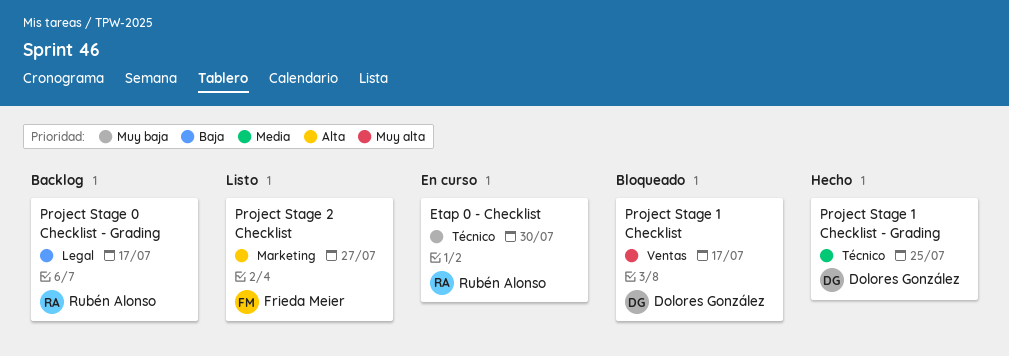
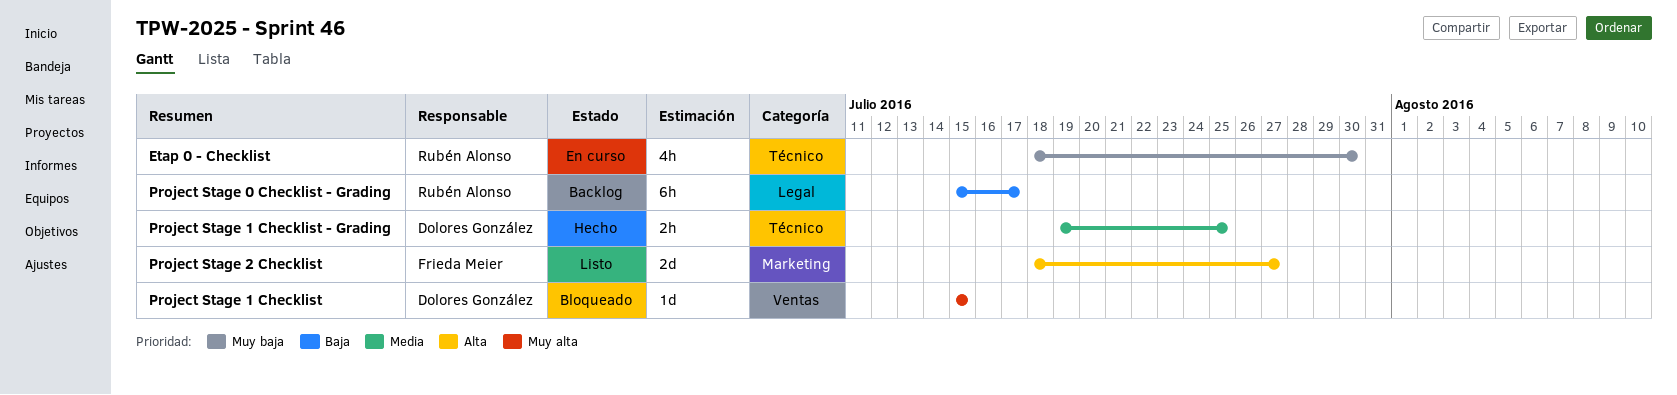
Project Stage 1 Checklist, due: Jul 17 -> Jul 15

